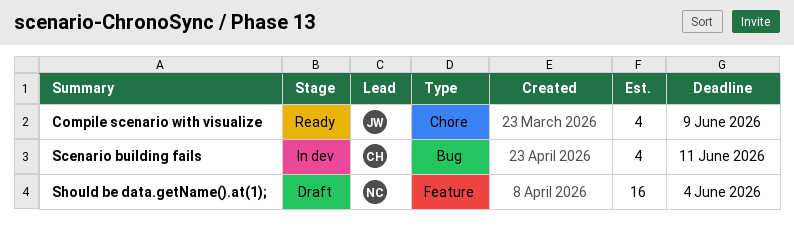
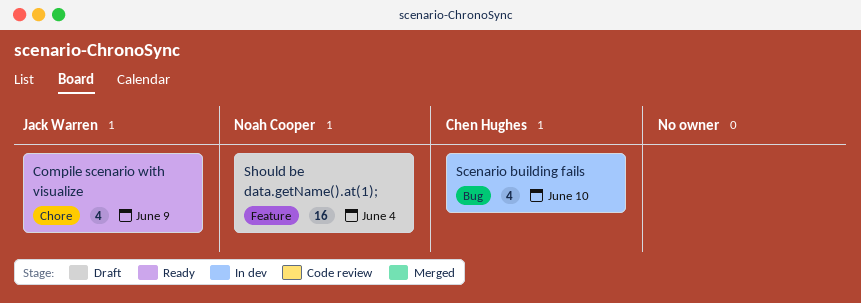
Scenario building fails, due: Jun 11 -> Jun 10

